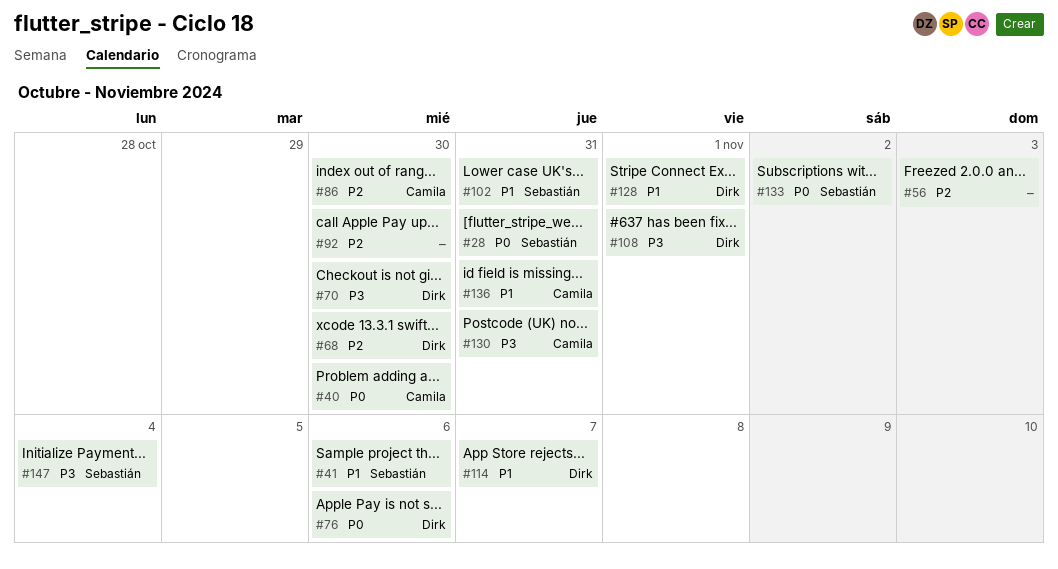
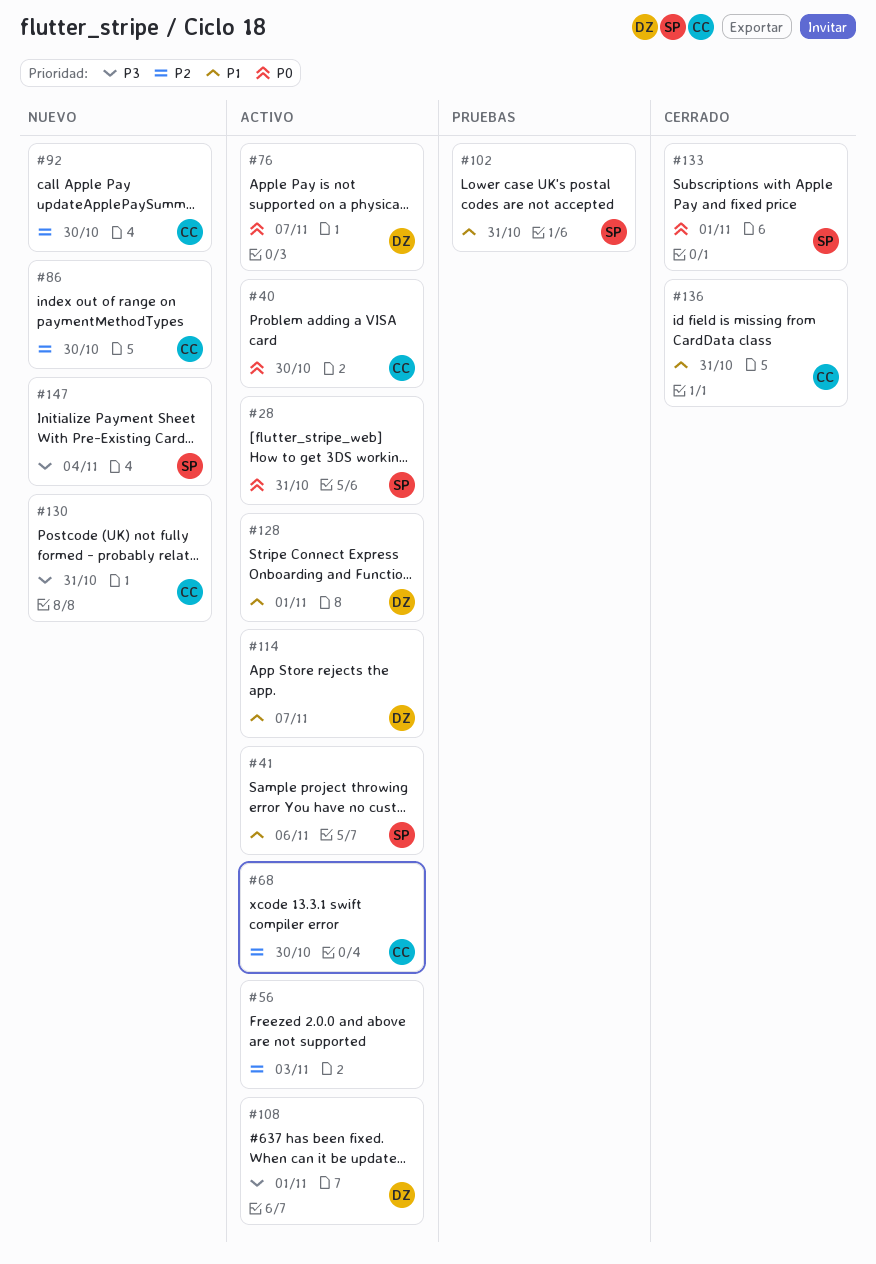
#68, owner: Dirk -> Camila
#70: present -> none
#76, due: Nov 6 -> Nov 7
#92, owner: none -> Camila
#133, due: Nov 2 -> Nov 1

